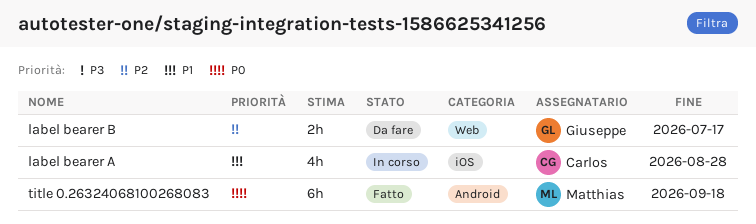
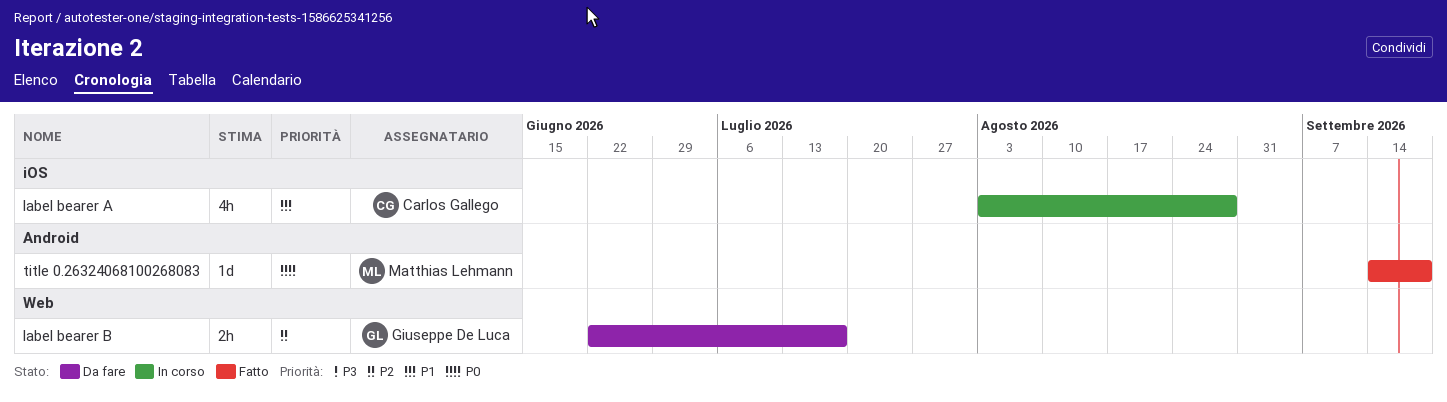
title 0.26324068100268083, estimate: 6h -> 1d

